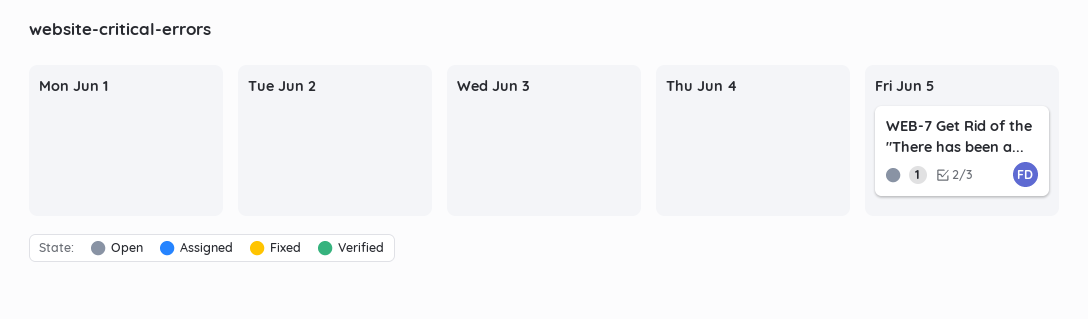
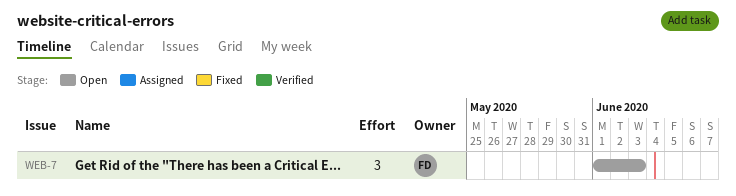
WEB-7, estimate: 1 -> 3
WEB-7, due: Jun 5 -> Jun 3

